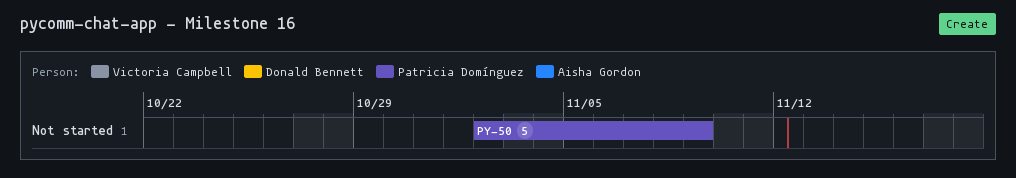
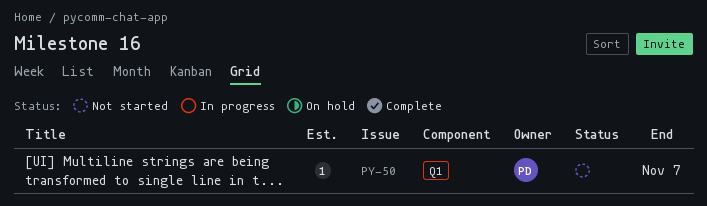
PY-50, estimate: 5 -> 1
PY-50, due: Nov 9 -> Nov 7

